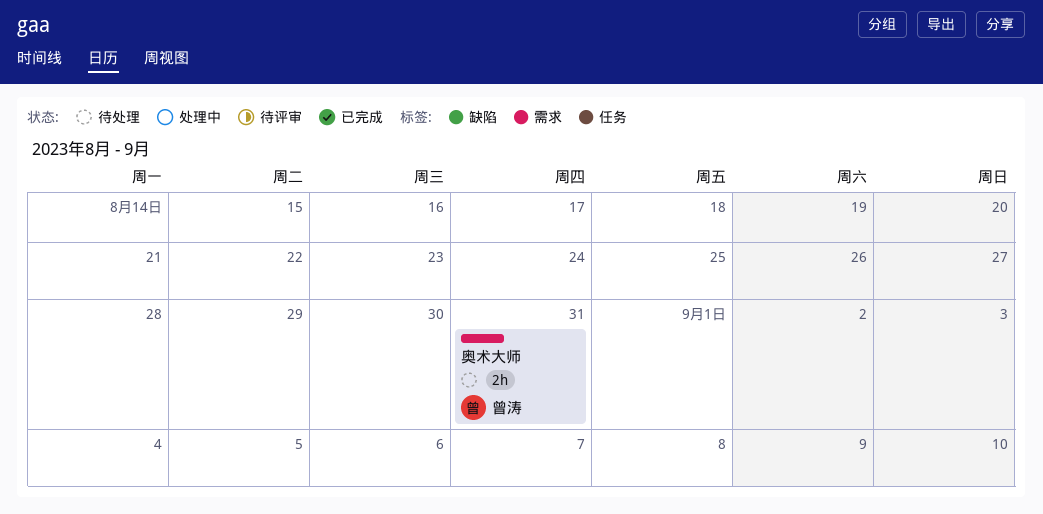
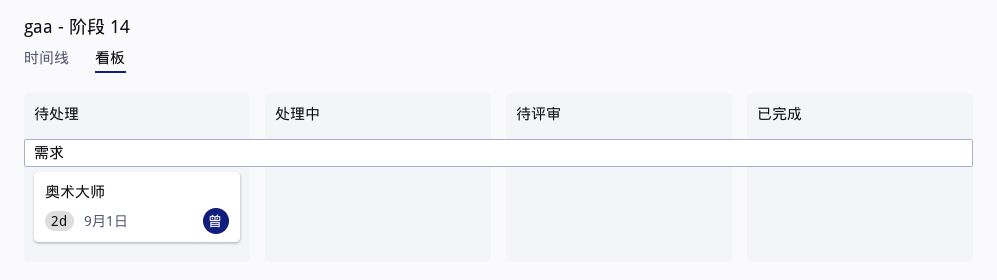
奥术大师, estimate: 2h -> 2d
奥术大师, due: Aug 31 -> Sep 1

